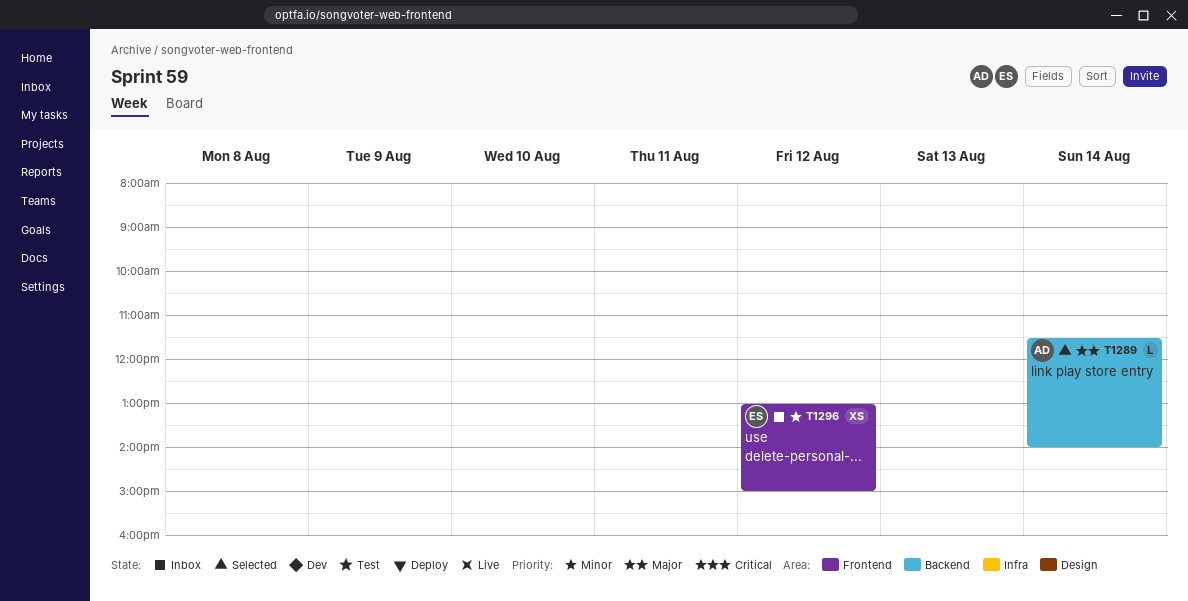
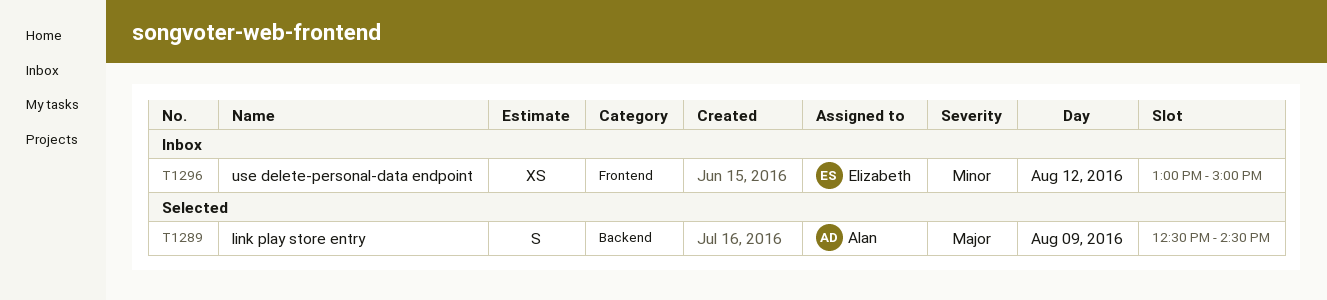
T1289, estimate: L -> S
T1289, day: Aug 14 -> Aug 9
T1289, begins: 11:30 -> 12:30
T1289, ends: 14:00 -> 14:30

